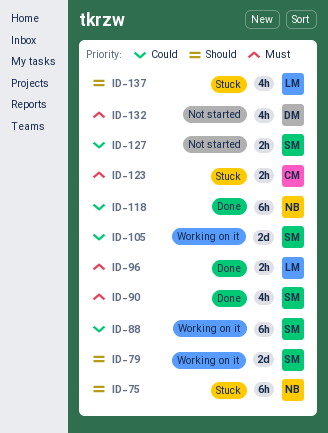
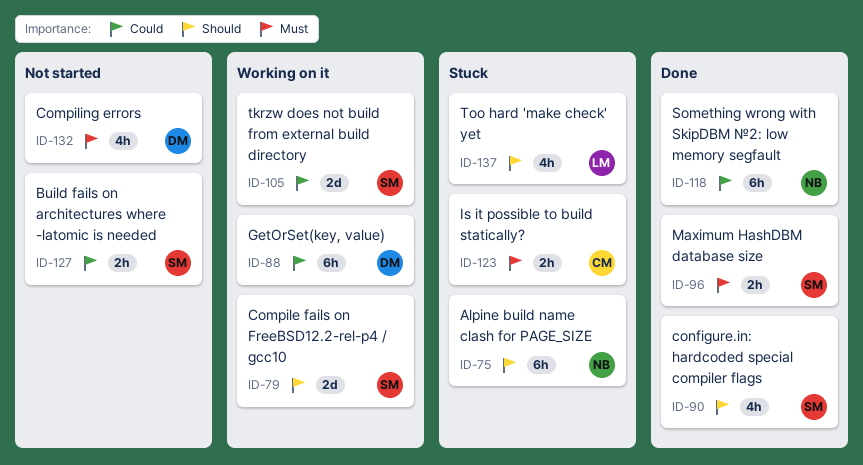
ID-88, owner: SM -> DM
ID-90, priority: Must -> Should
ID-96, owner: LM -> SM

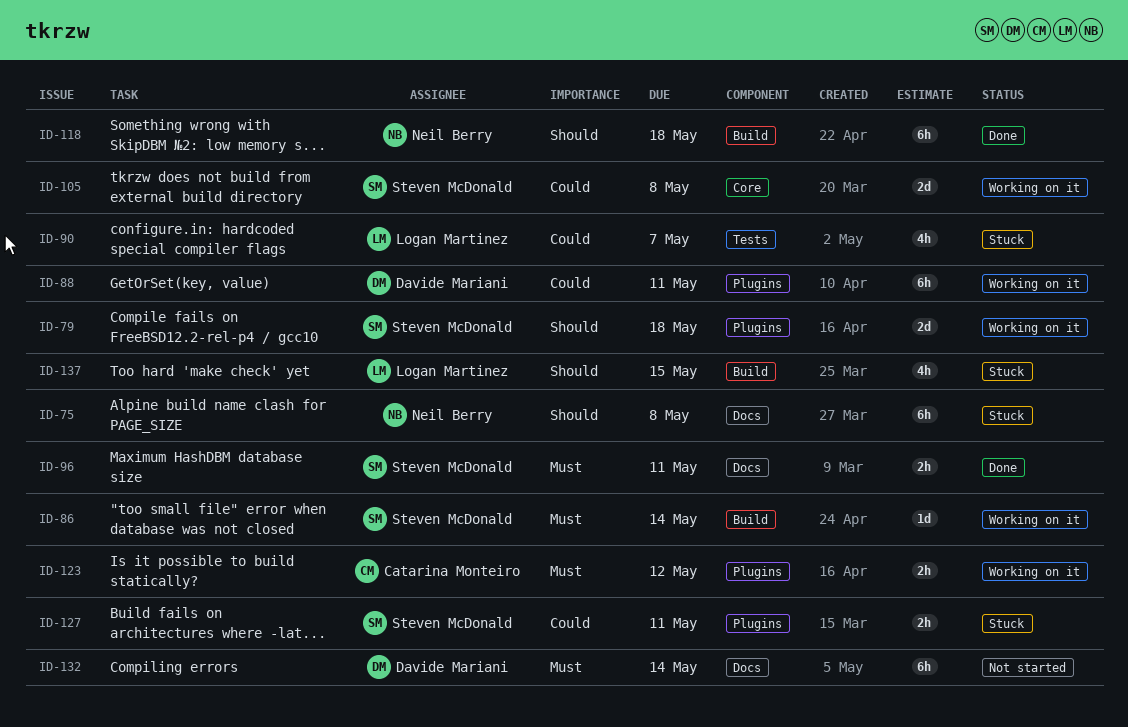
ID-86: none -> present
ID-90, status: Done -> Stuck
ID-90, owner: Steven McDonald -> Logan Martinez
ID-90, priority: Should -> Could
ID-118, priority: Could -> Should
ID-123, status: Stuck -> Working on it
ID-127, status: Not started -> Stuck
ID-132, estimate: 4h -> 6h

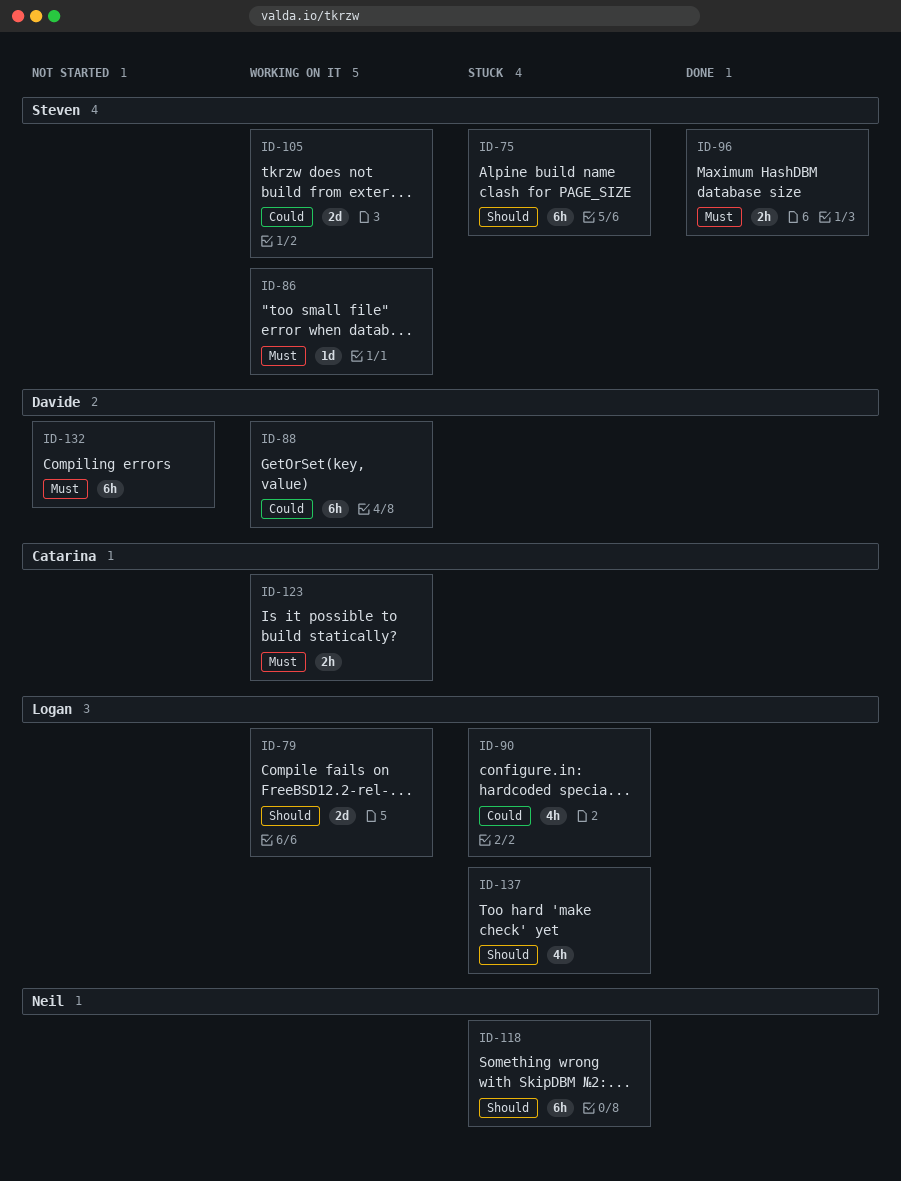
ID-75, owner: Neil Berry -> Steven McDonald
ID-79, owner: Steven McDonald -> Logan Martinez
ID-118, status: Done -> Stuck
ID-127: present -> none

